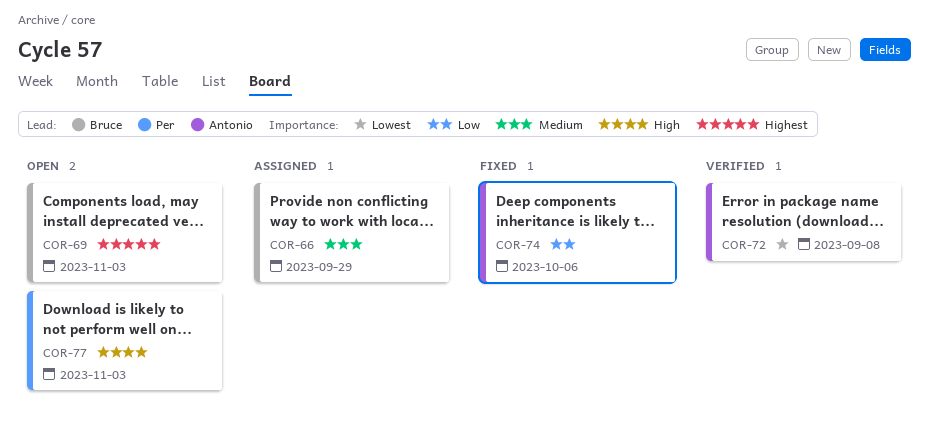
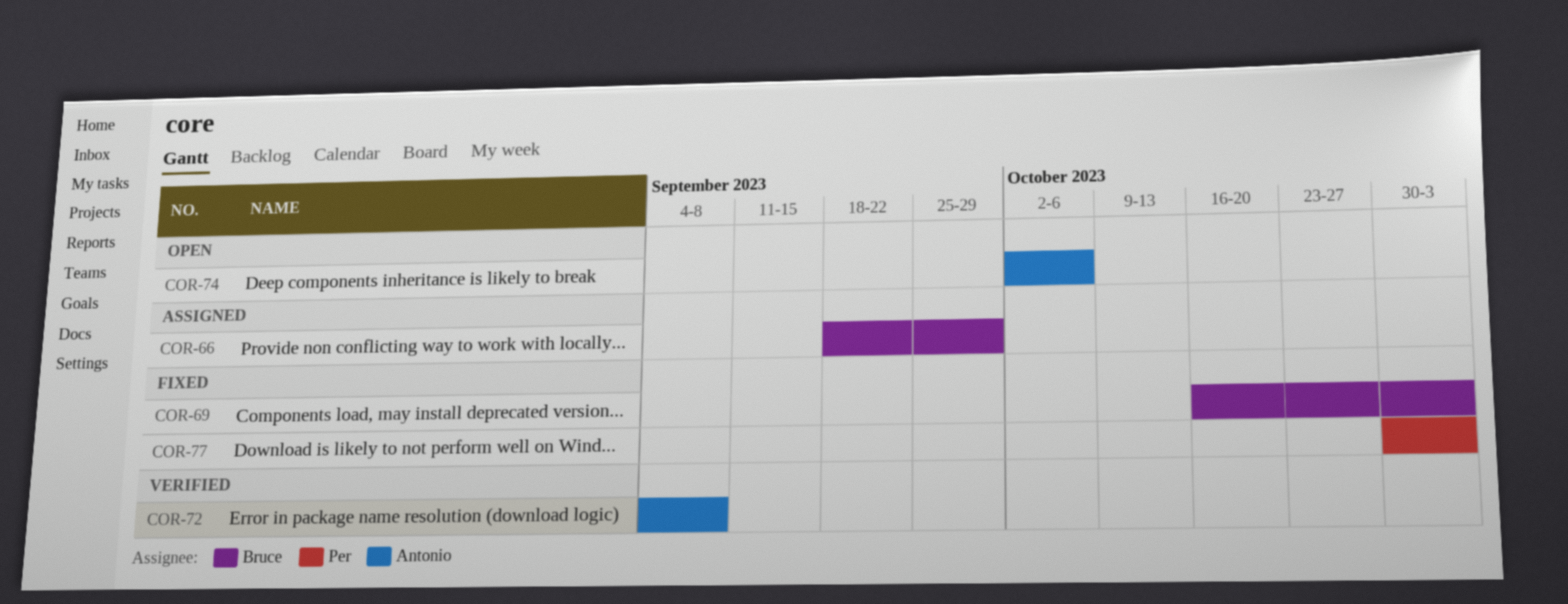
COR-69, status: Open -> Fixed
COR-74, status: Fixed -> Open
COR-77, status: Open -> Fixed

